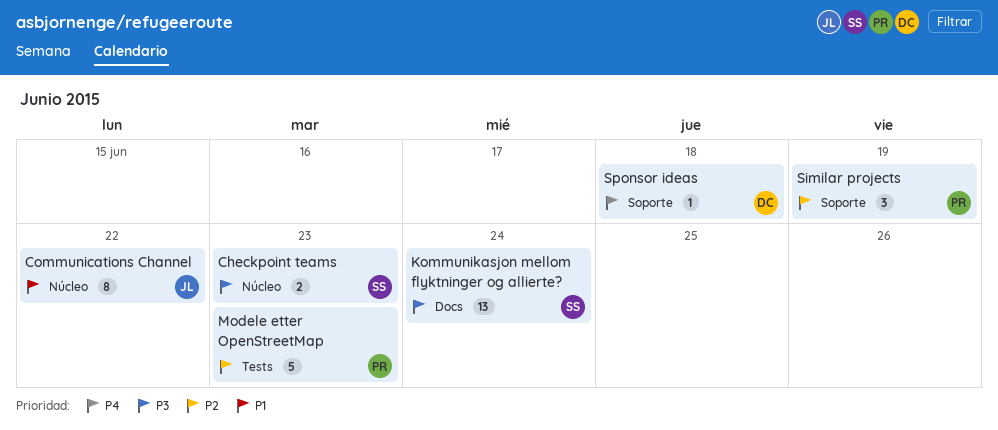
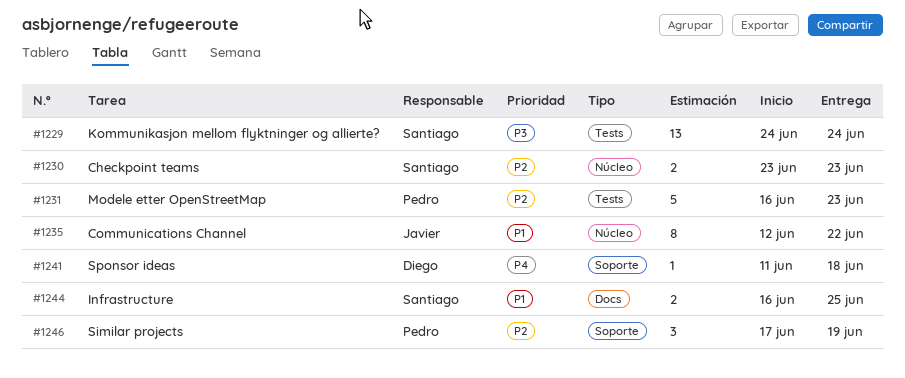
Checkpoint teams, priority: P3 -> P2
Infrastructure: none -> present
Kommunikasjon mellom flyktninger og allierte?, label: Docs -> Tests

